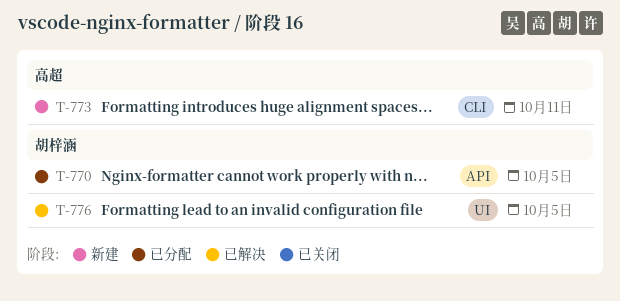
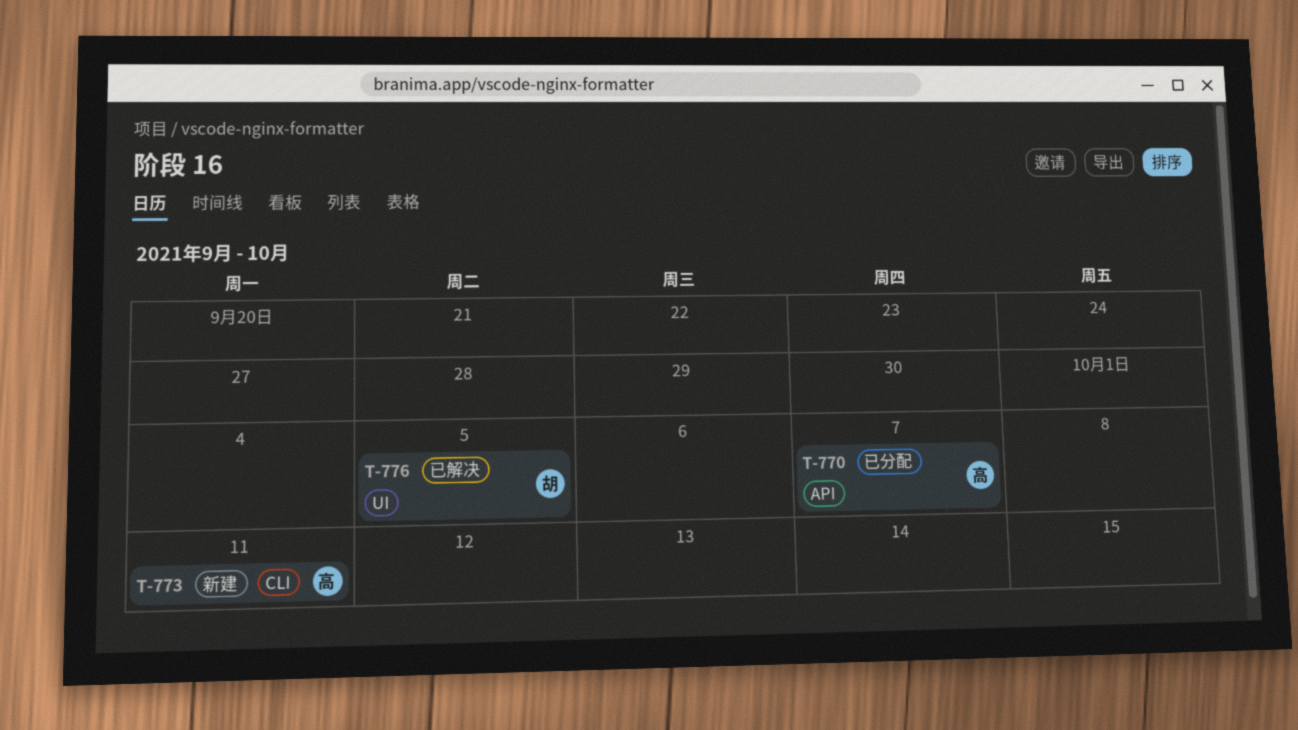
T-770, owner: 胡梓涵 -> 高超
T-770, due: Oct 5 -> Oct 7

